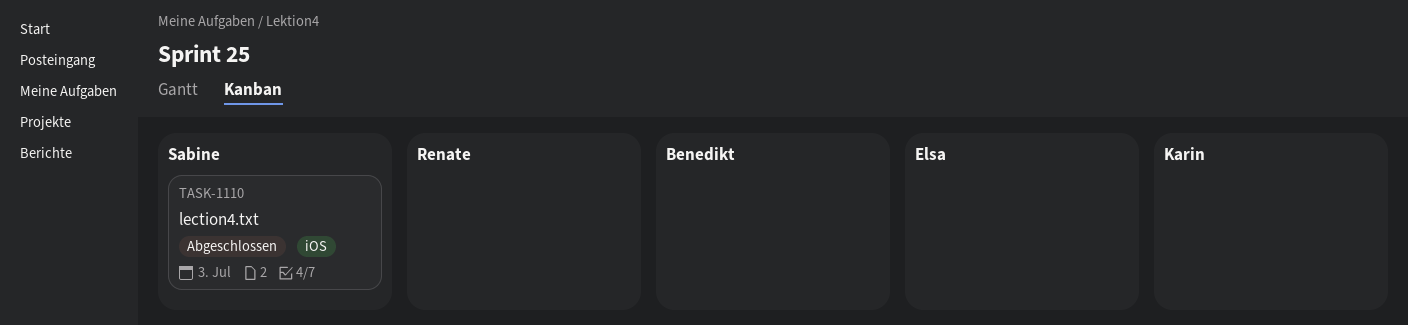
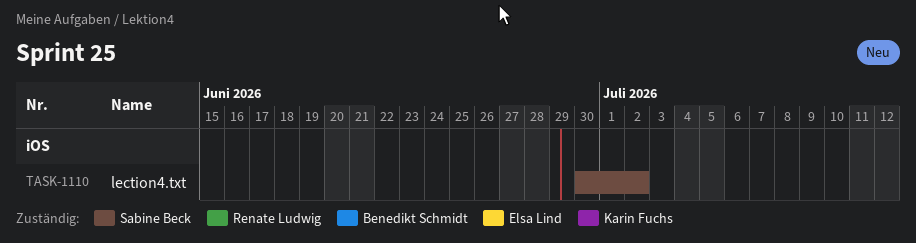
TASK-1110, due: Jul 3 -> Jul 2

